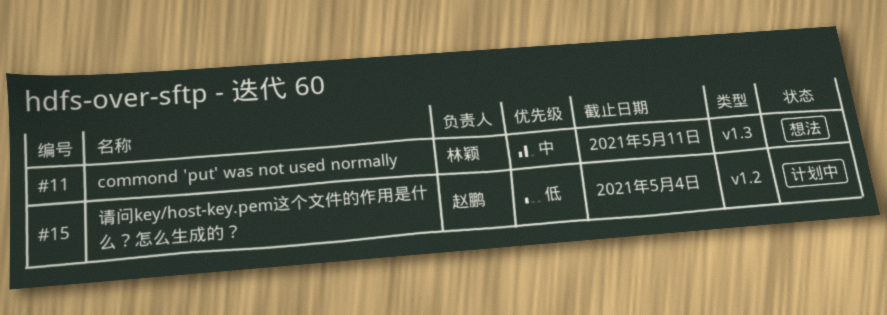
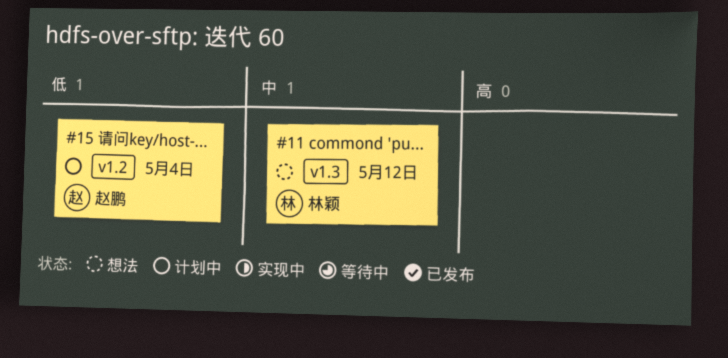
#11, due: May 11 -> May 12

